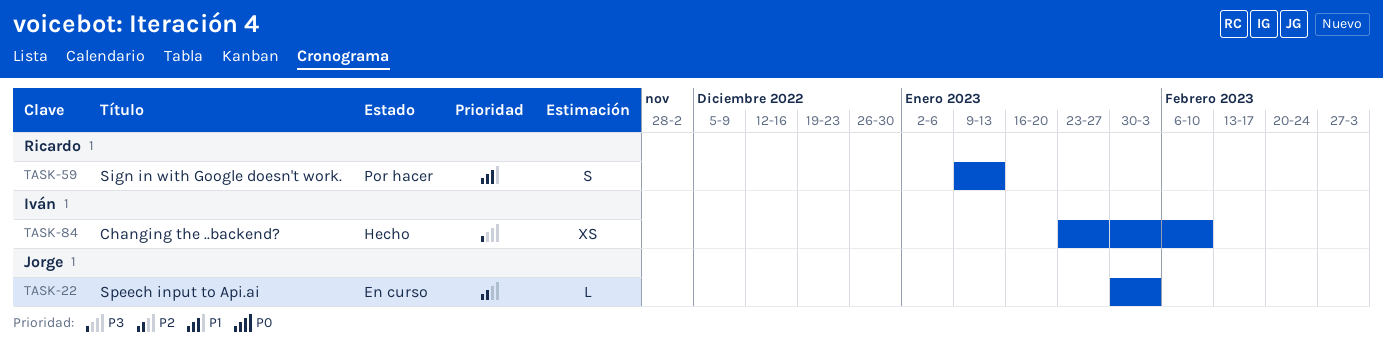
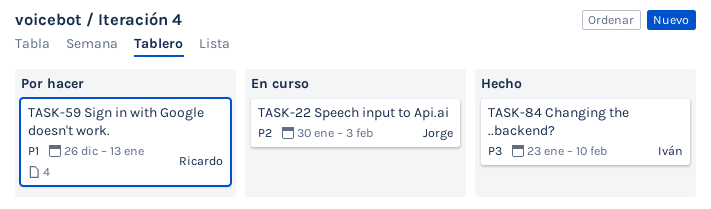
TASK-59, start: Jan 9 -> Dec 26

